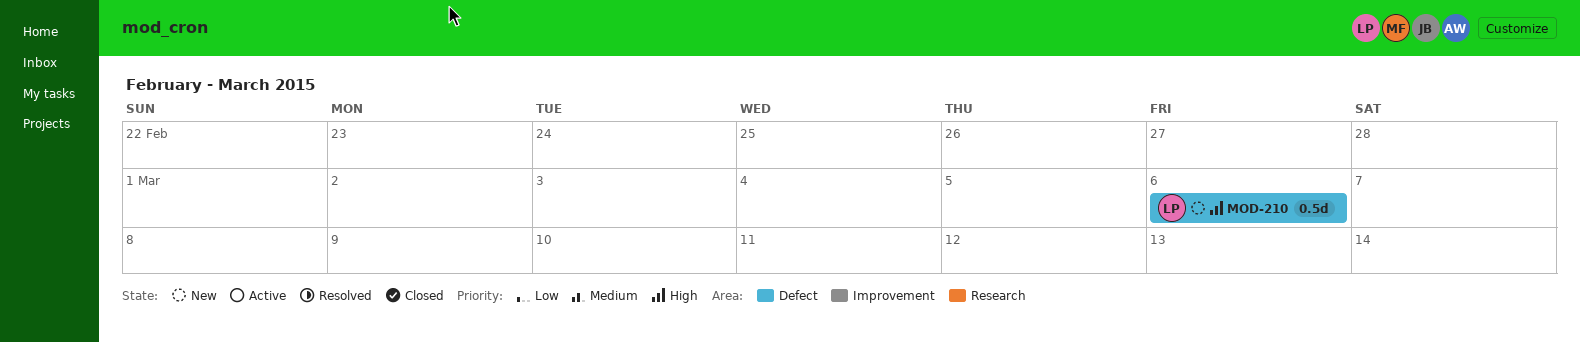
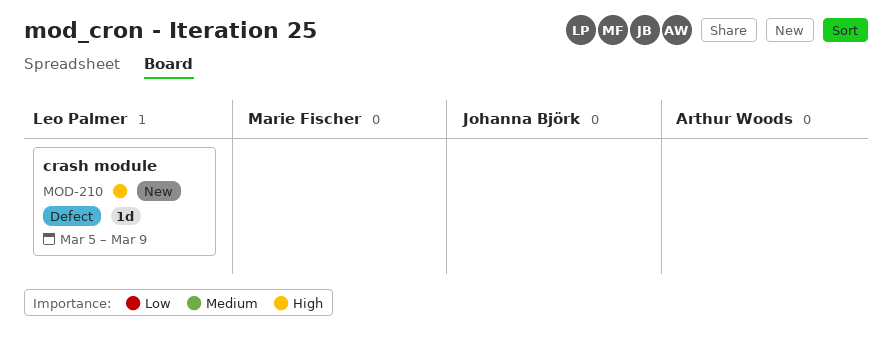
MOD-210, estimate: 0.5d -> 1d
MOD-210, start: Mar 6 -> Mar 5
MOD-210, due: Mar 6 -> Mar 9

